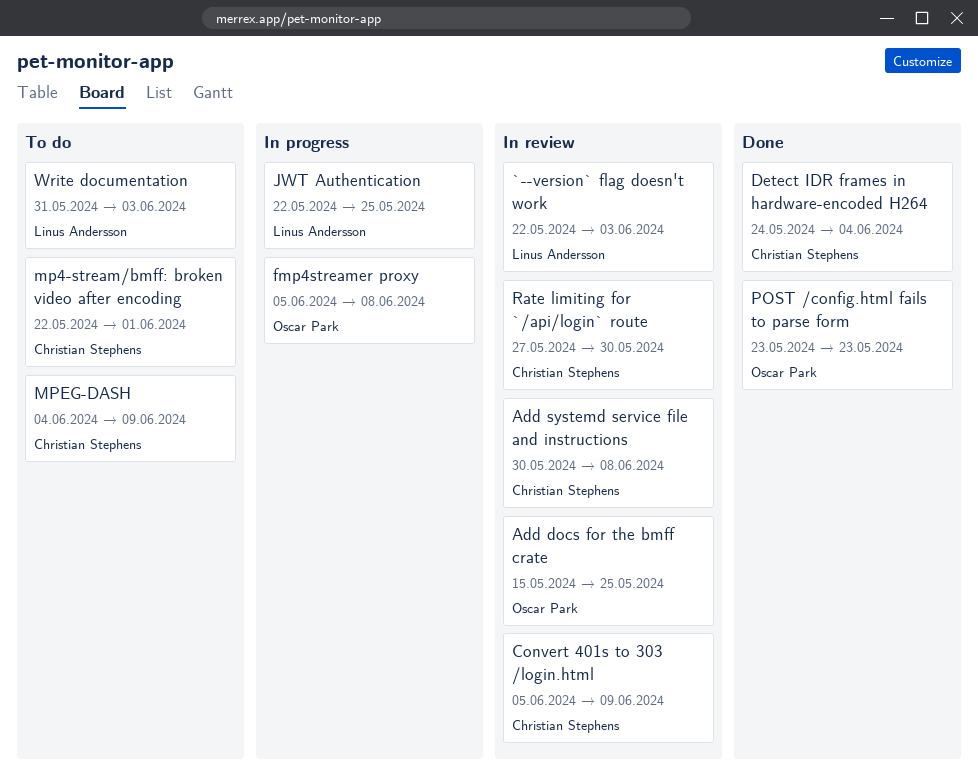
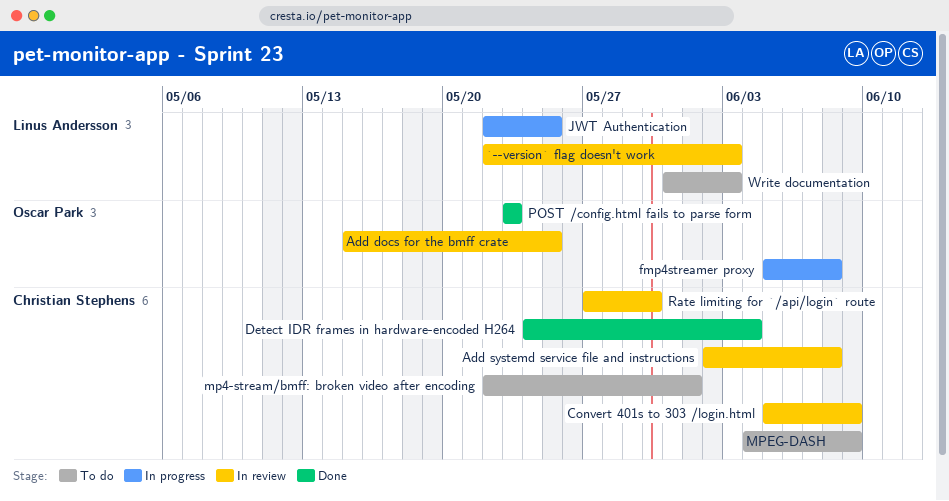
Add systemd service file and instructions, start: May 30 -> Jun 2

